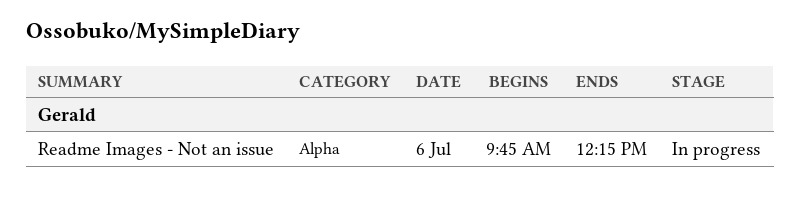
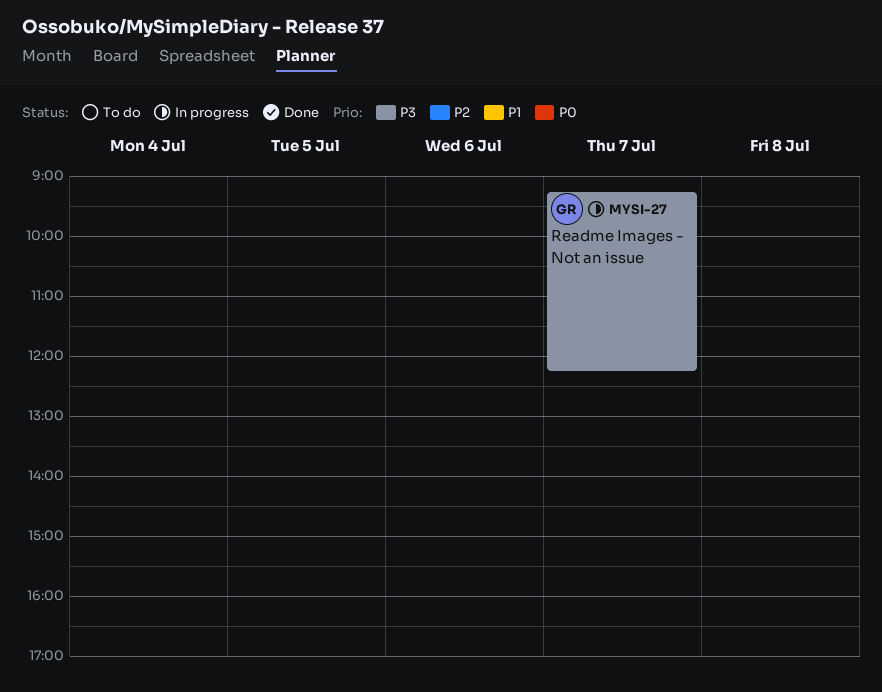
Readme Images - Not an issue, day: Jul 6 -> Jul 7
Readme Images - Not an issue, begins: 09:45 -> 09:15

